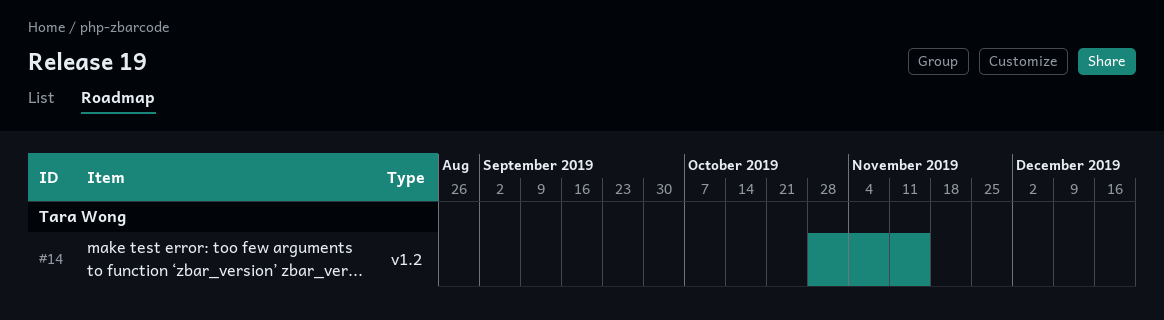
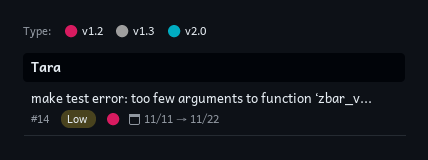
#14, start: Oct 28 -> Nov 11
#14, due: Nov 15 -> Nov 22

